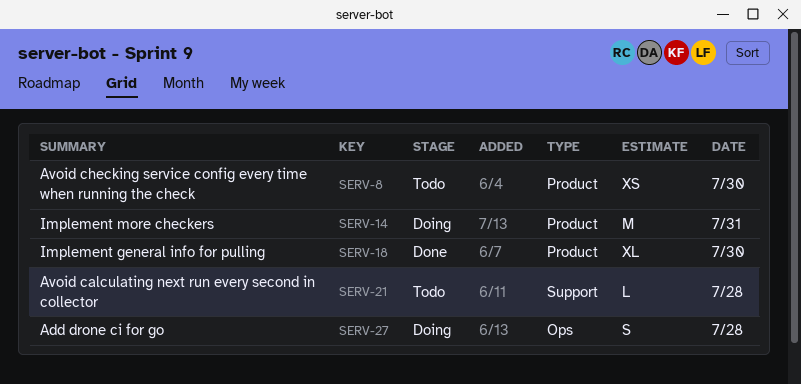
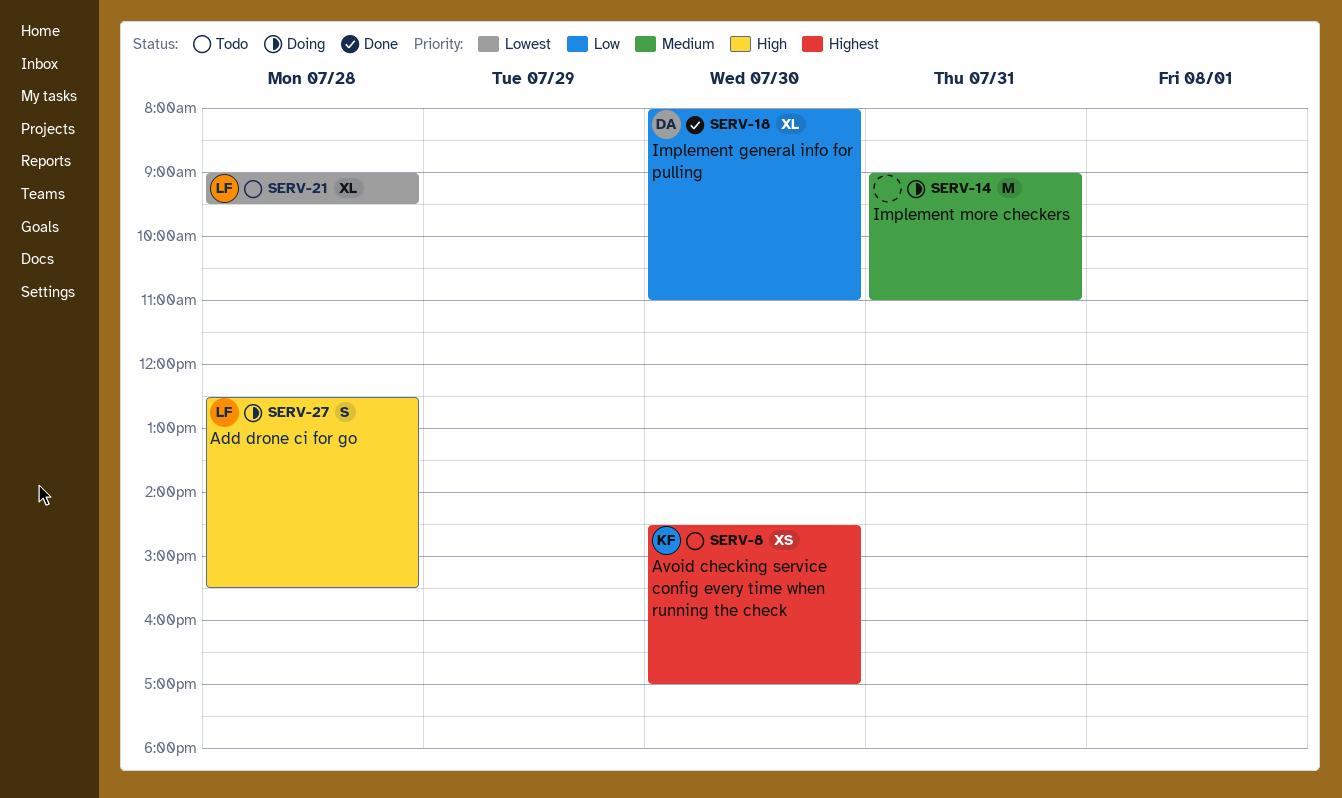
SERV-21, estimate: L -> XL

